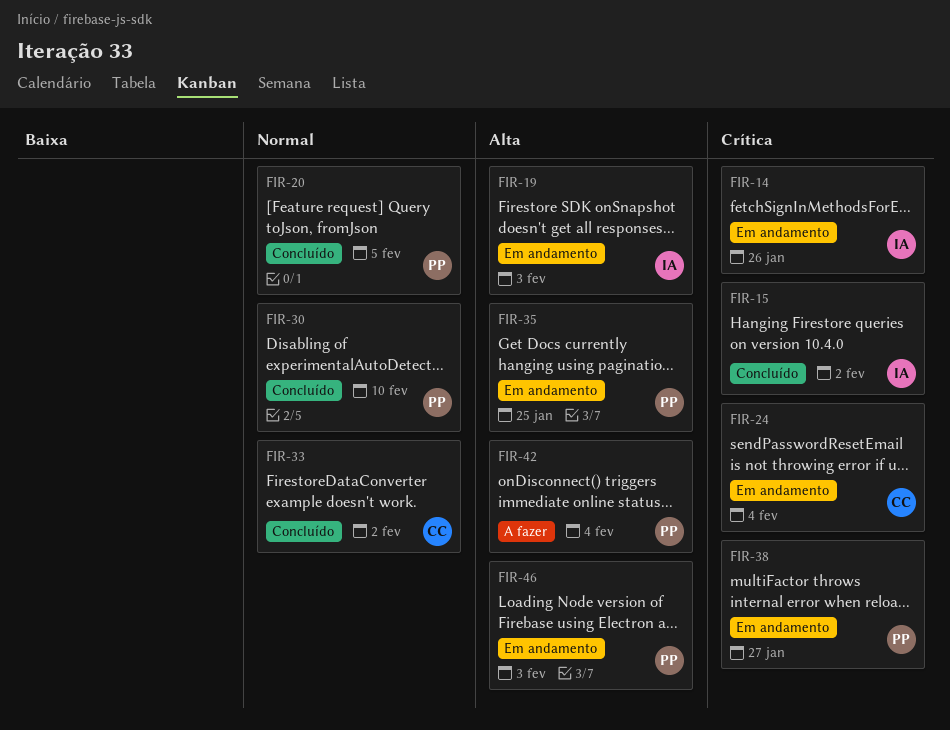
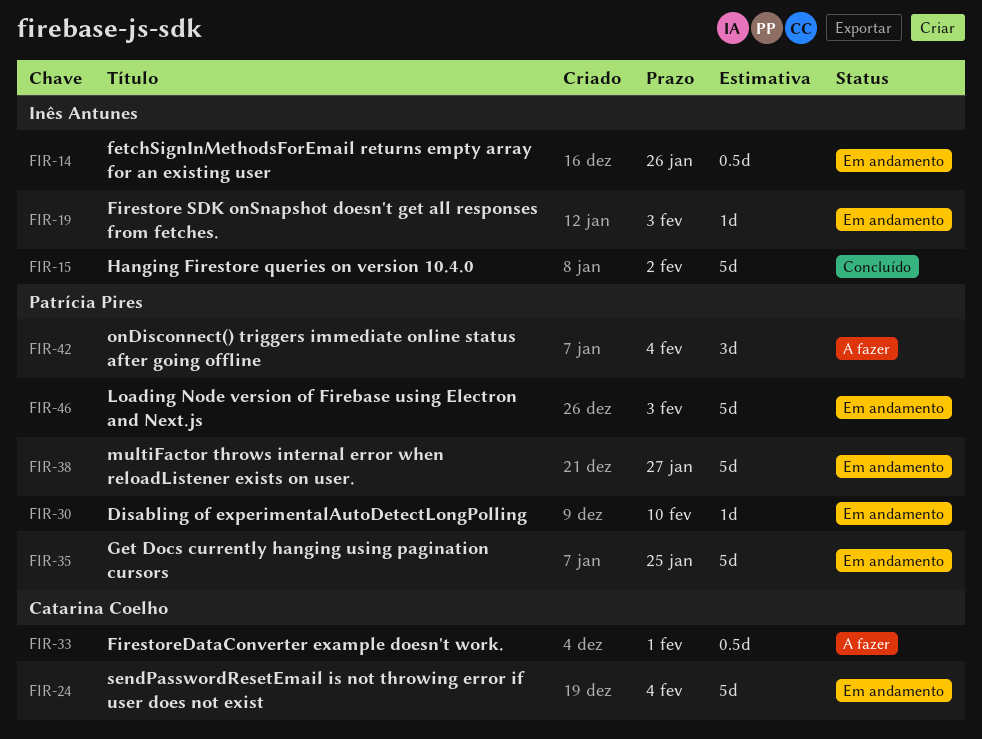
FIR-20: present -> none
FIR-30, status: Concluído -> Em andamento
FIR-33, status: Concluído -> A fazer
FIR-33, due: Feb 2 -> Feb 1

